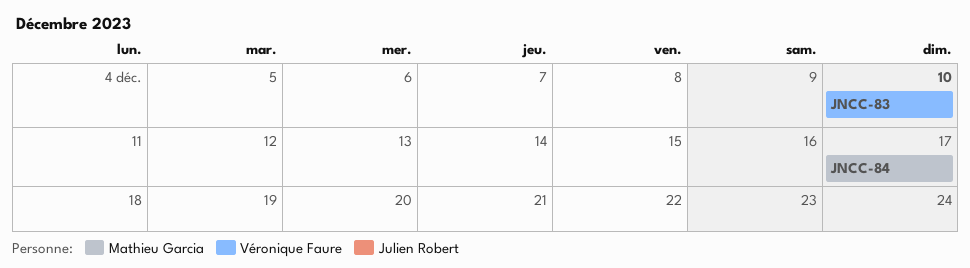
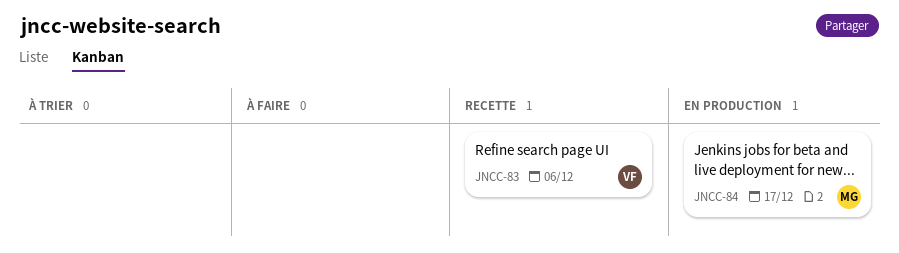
JNCC-83, due: Dec 10 -> Dec 6

